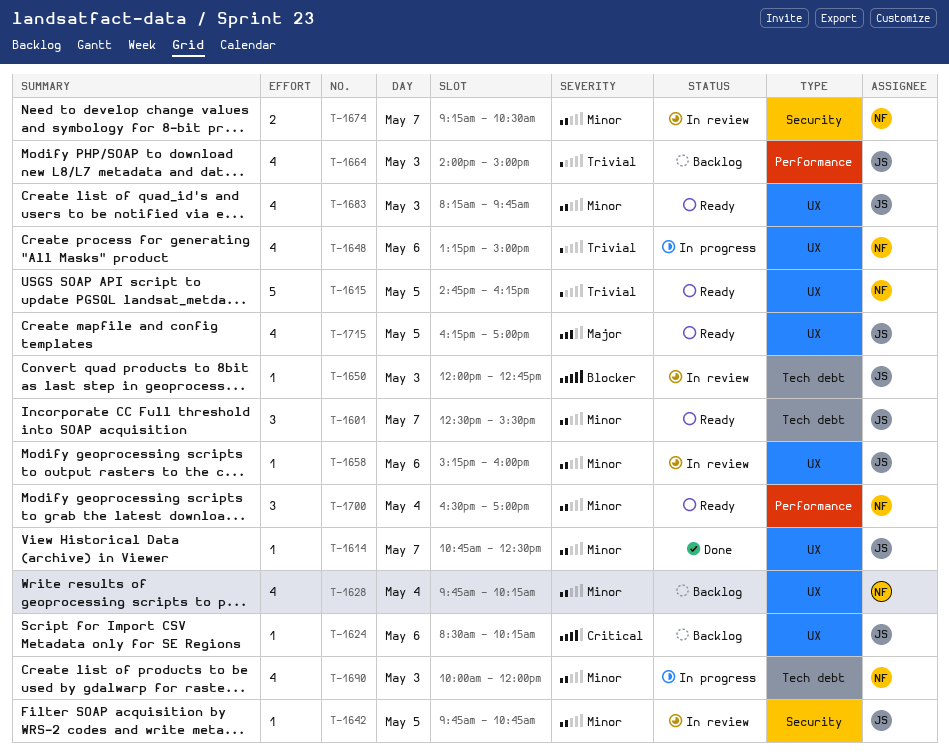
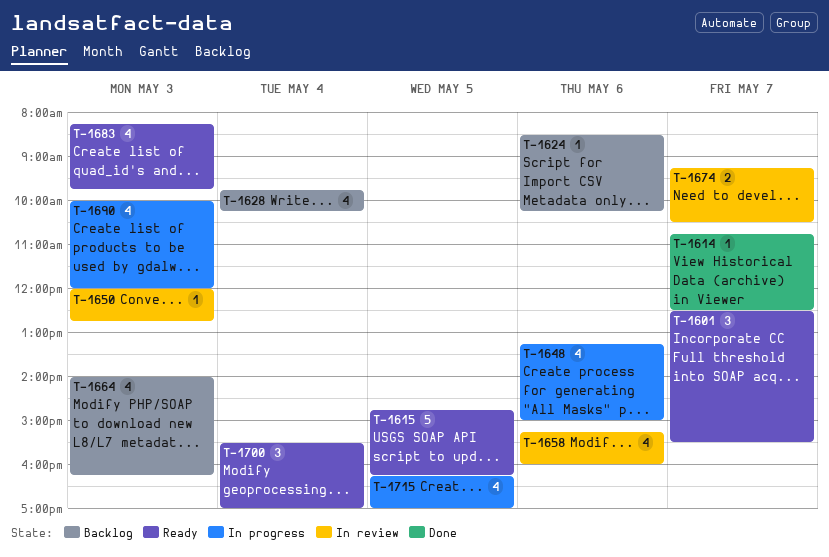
T-1642: present -> none
T-1658, estimate: 1 -> 4
T-1664, ends: 15:00 -> 16:15
T-1700, begins: 16:30 -> 15:30
T-1715, status: Ready -> In progress

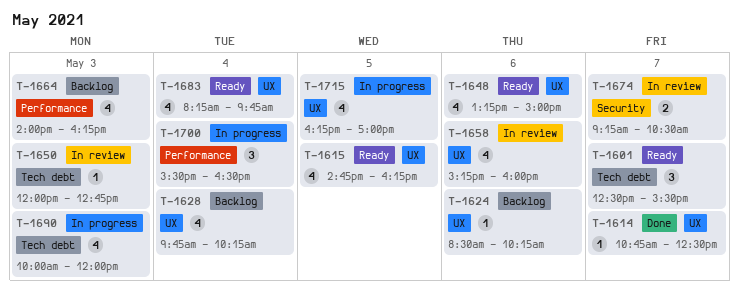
T-1615, estimate: 5 -> 4
T-1648, status: In progress -> Ready
T-1683, day: May 3 -> May 4
T-1700, status: Ready -> In progress
T-1700, ends: 17:00 -> 16:30

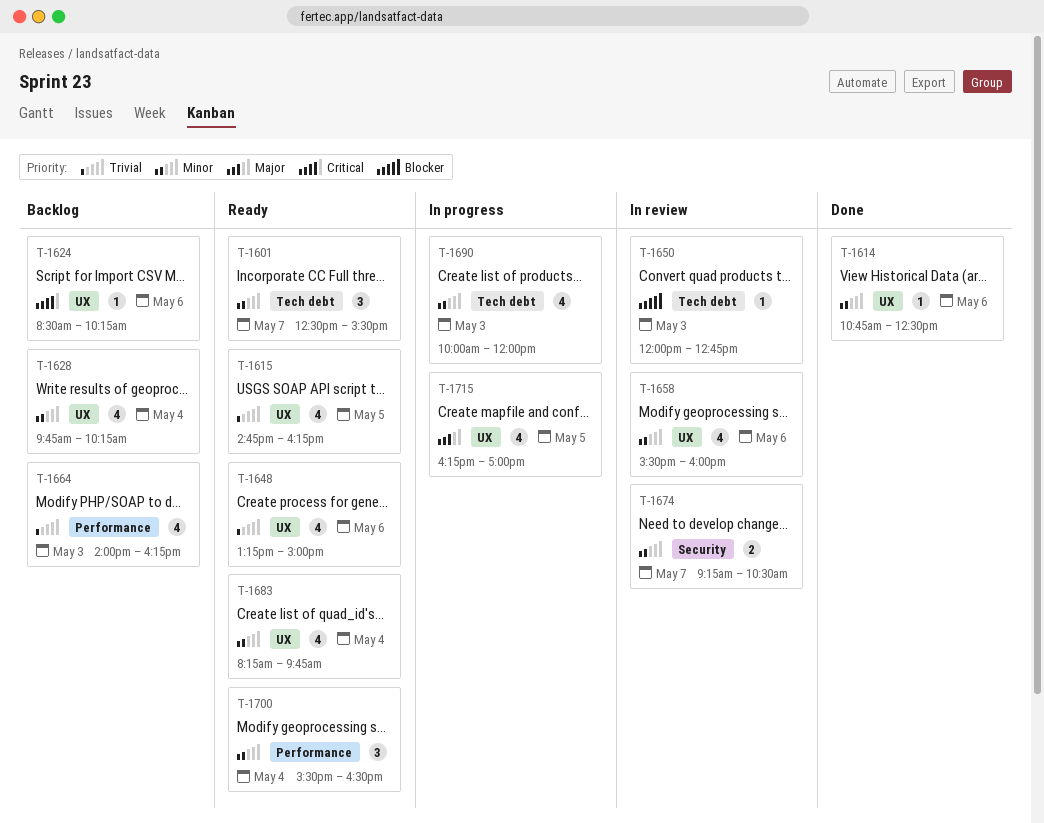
T-1614, day: May 7 -> May 6
T-1658, begins: 15:15 -> 15:30
T-1700, status: In progress -> Ready

